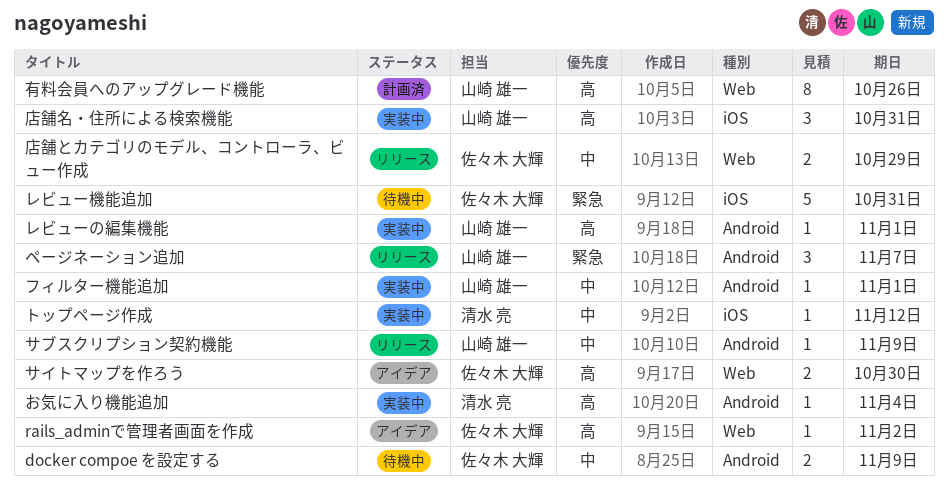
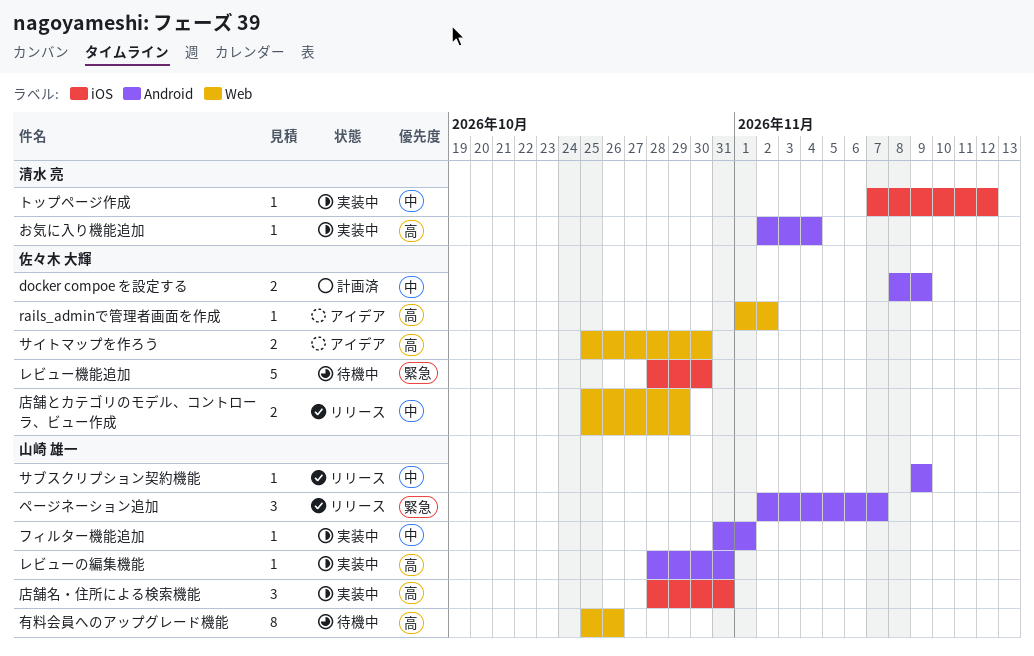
docker compoe を設定する, status: 待機中 -> 計画済
レビューの編集機能, due: Nov 1 -> Oct 31
レビュー機能追加, due: Oct 31 -> Oct 30
有料会員へのアップグレード機能, status: 計画済 -> 待機中

